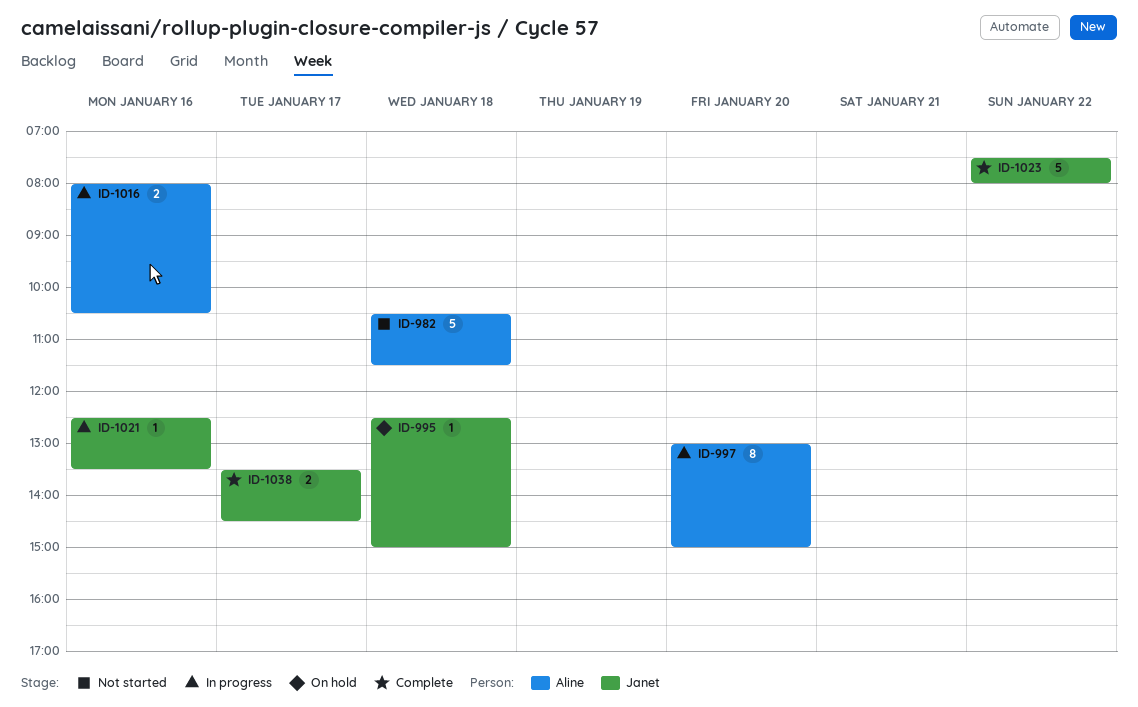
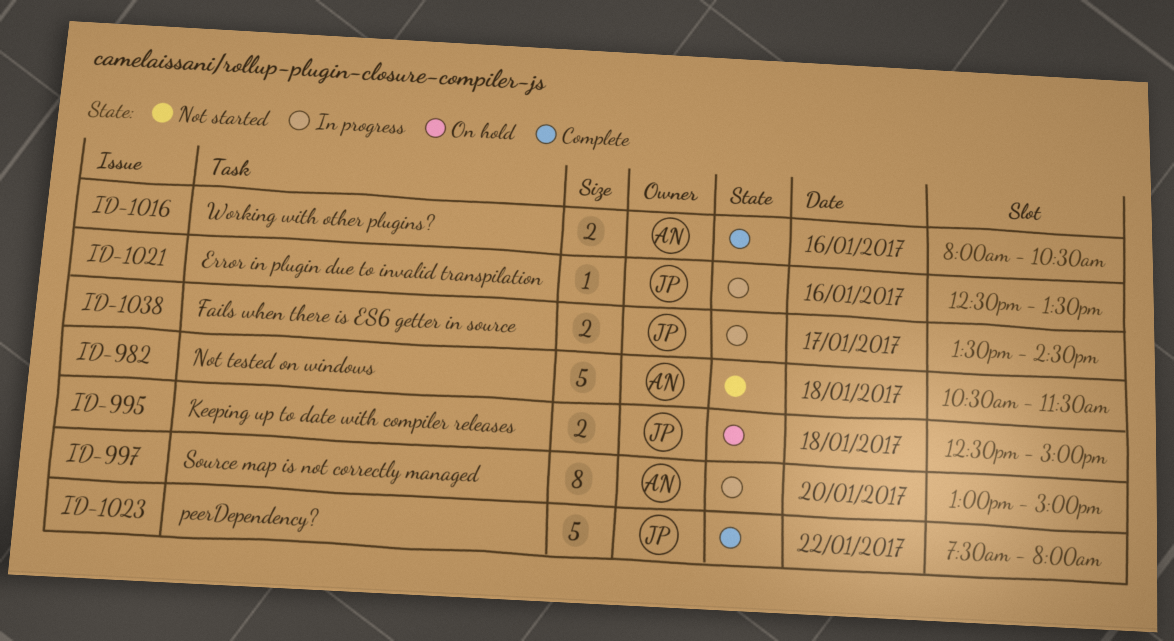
ID-995, estimate: 1 -> 2
ID-1016, status: In progress -> Complete
ID-1038, status: Complete -> In progress

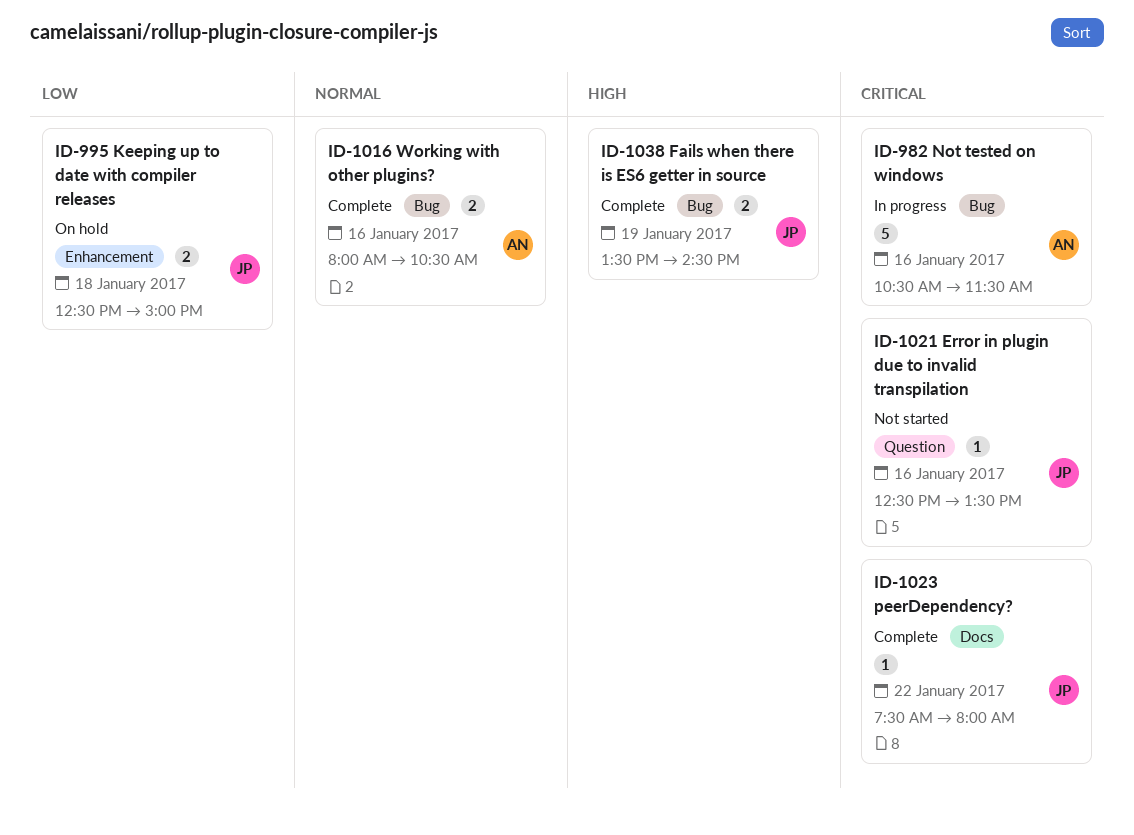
ID-982, status: Not started -> In progress
ID-982, day: Jan 18 -> Jan 16
ID-997: present -> none
ID-1021, status: In progress -> Not started
ID-1023, estimate: 5 -> 1
ID-1038, status: In progress -> Complete
ID-1038, day: Jan 17 -> Jan 19

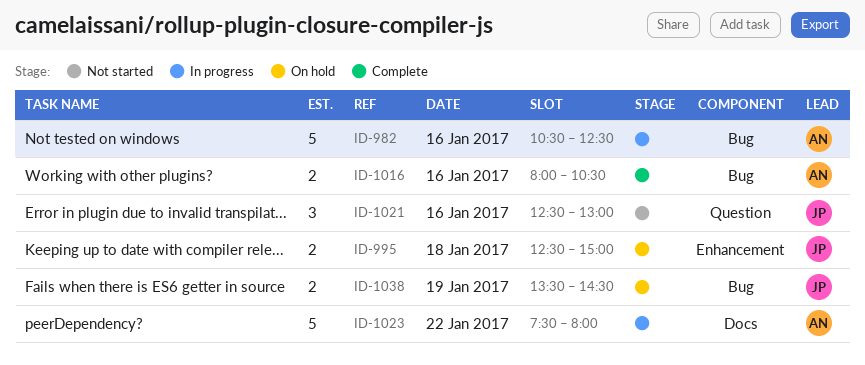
ID-982, ends: 11:30 -> 12:30
ID-1021, estimate: 1 -> 3
ID-1021, ends: 13:30 -> 13:00
ID-1023, status: Complete -> In progress
ID-1023, owner: JP -> AN
ID-1023, estimate: 1 -> 5
ID-1038, status: Complete -> On hold

